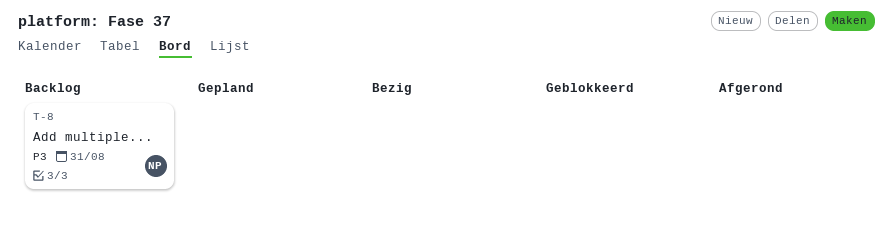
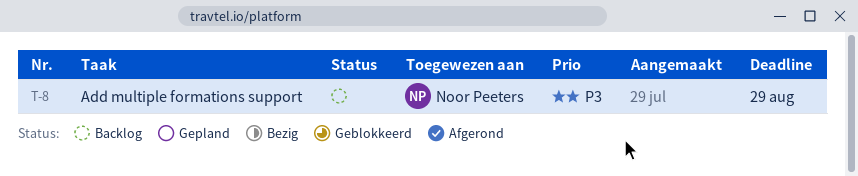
T-8, due: Aug 31 -> Aug 29

